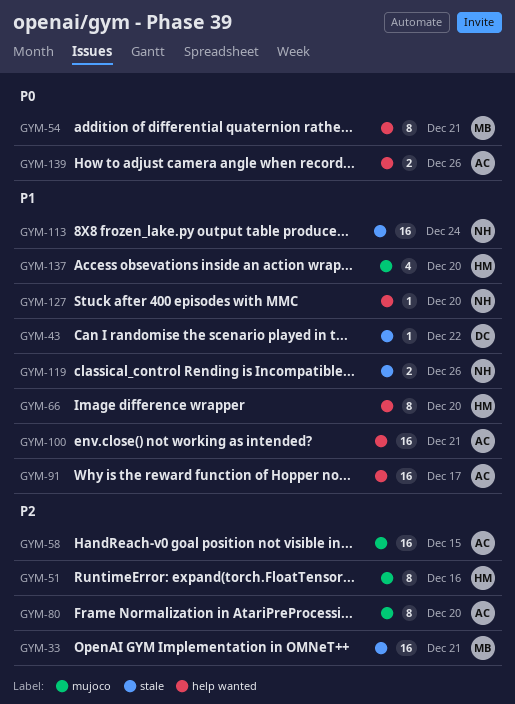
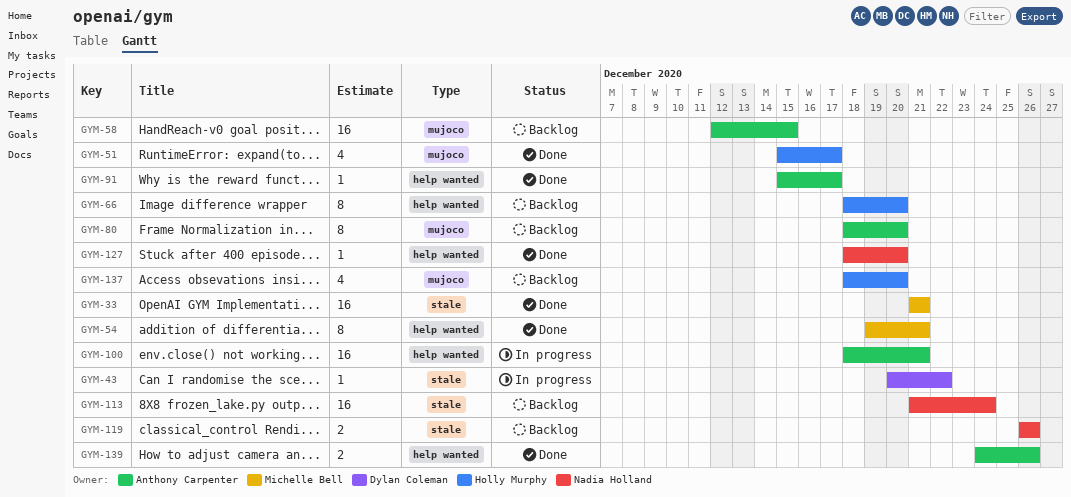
GYM-51, estimate: 8 -> 4
GYM-51, due: Dec 16 -> Dec 17
GYM-91, estimate: 16 -> 1

